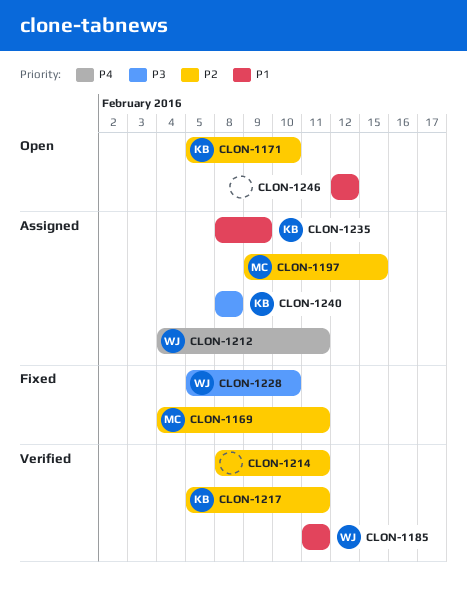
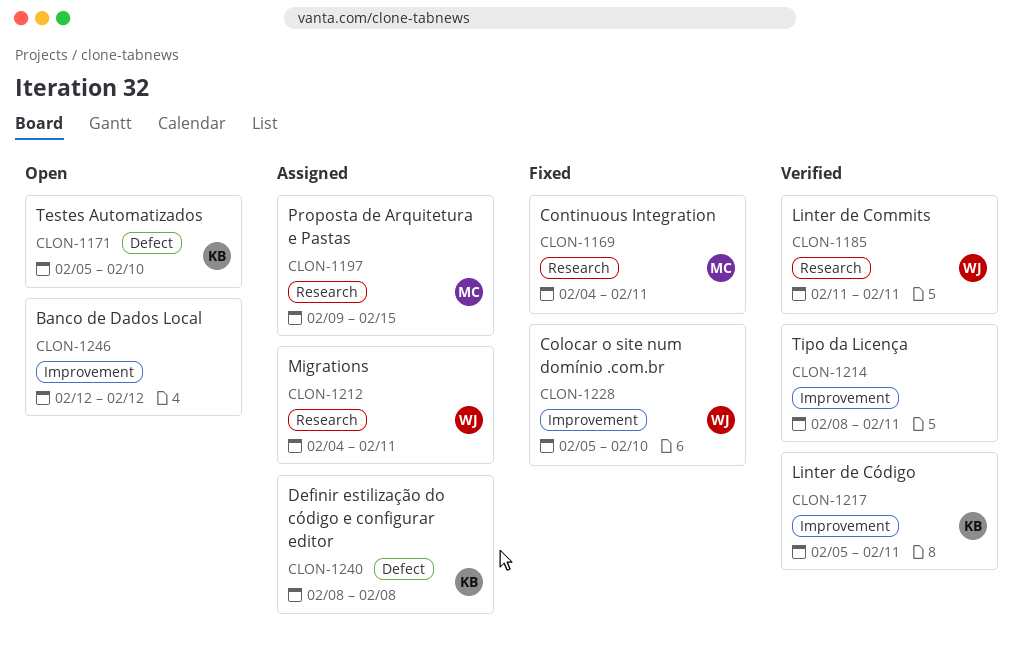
CLON-1235: present -> none

